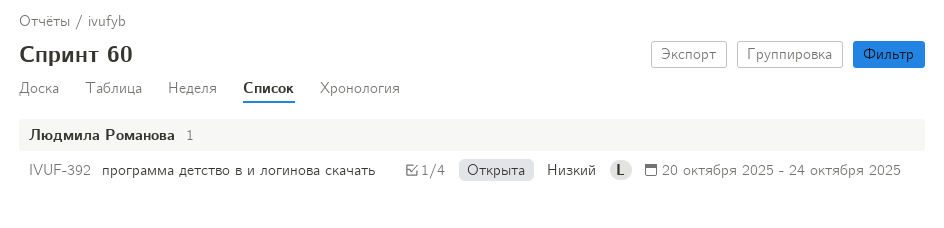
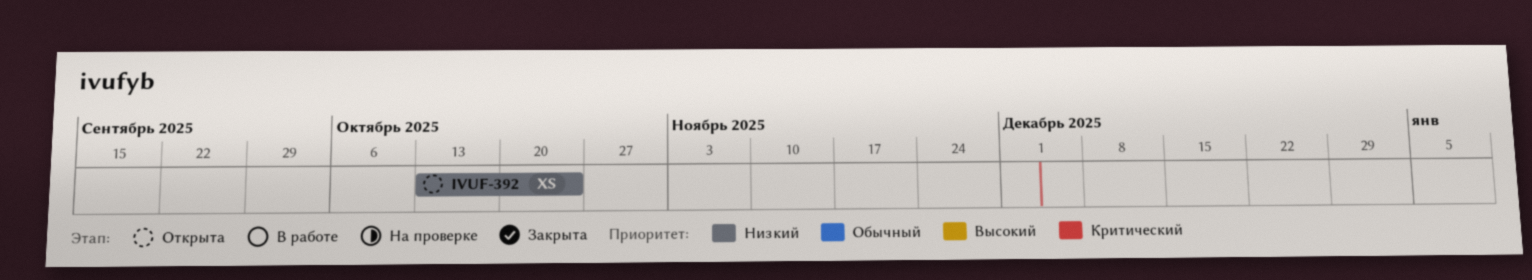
IVUF-392, estimate: L -> XS
IVUF-392, start: Oct 20 -> Oct 13

